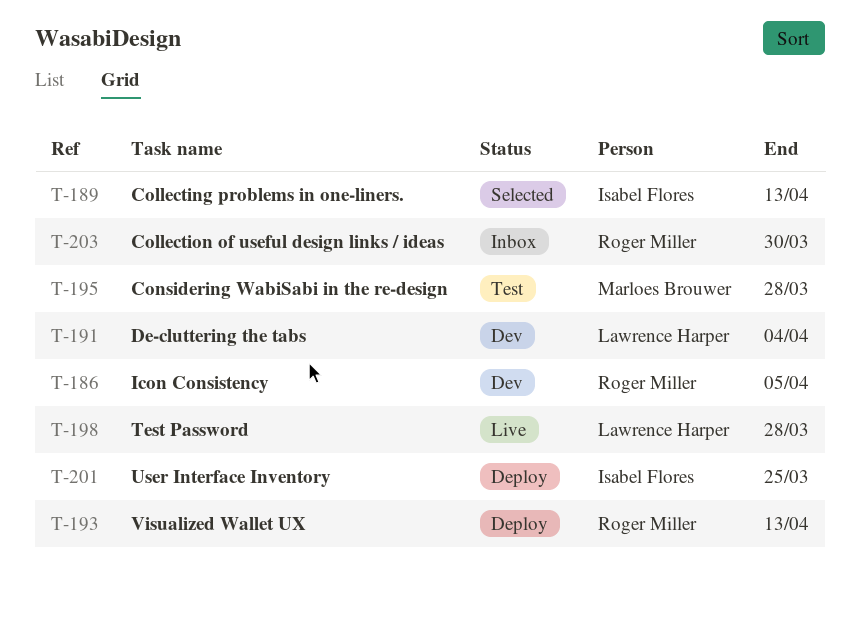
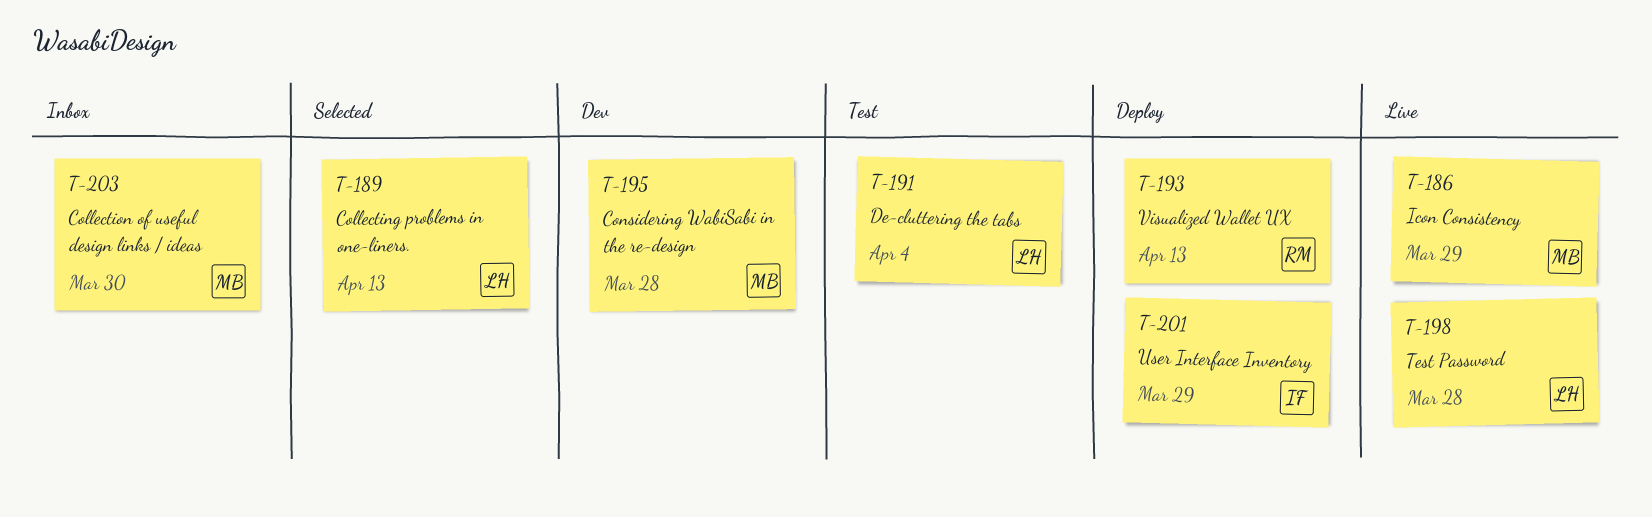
T-186, status: Dev -> Live
T-186, owner: Roger Miller -> Marloes Brouwer
T-186, due: Apr 5 -> Mar 29
T-189, owner: Isabel Flores -> Lawrence Harper
T-191, status: Dev -> Test
T-195, status: Test -> Dev
T-201, due: Mar 25 -> Mar 29
T-203, owner: Roger Miller -> Marloes Brouwer

